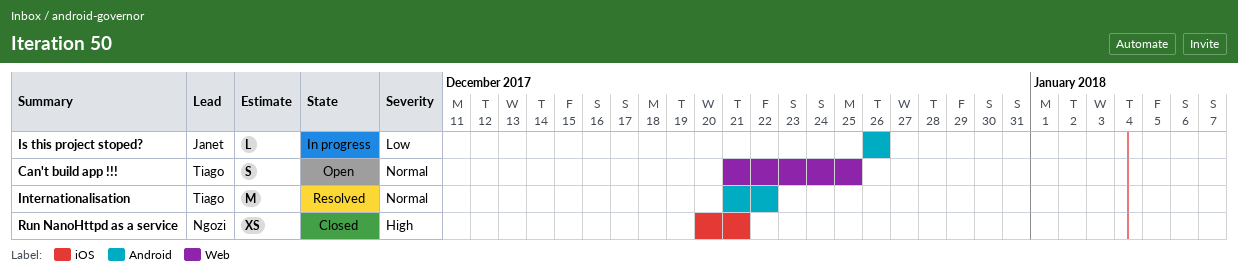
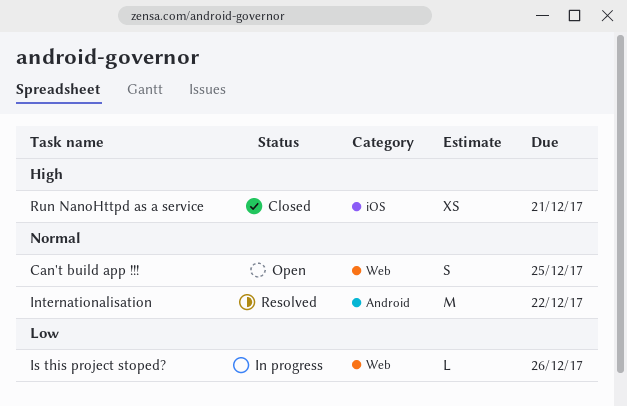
Is this project stoped?, label: Android -> Web

